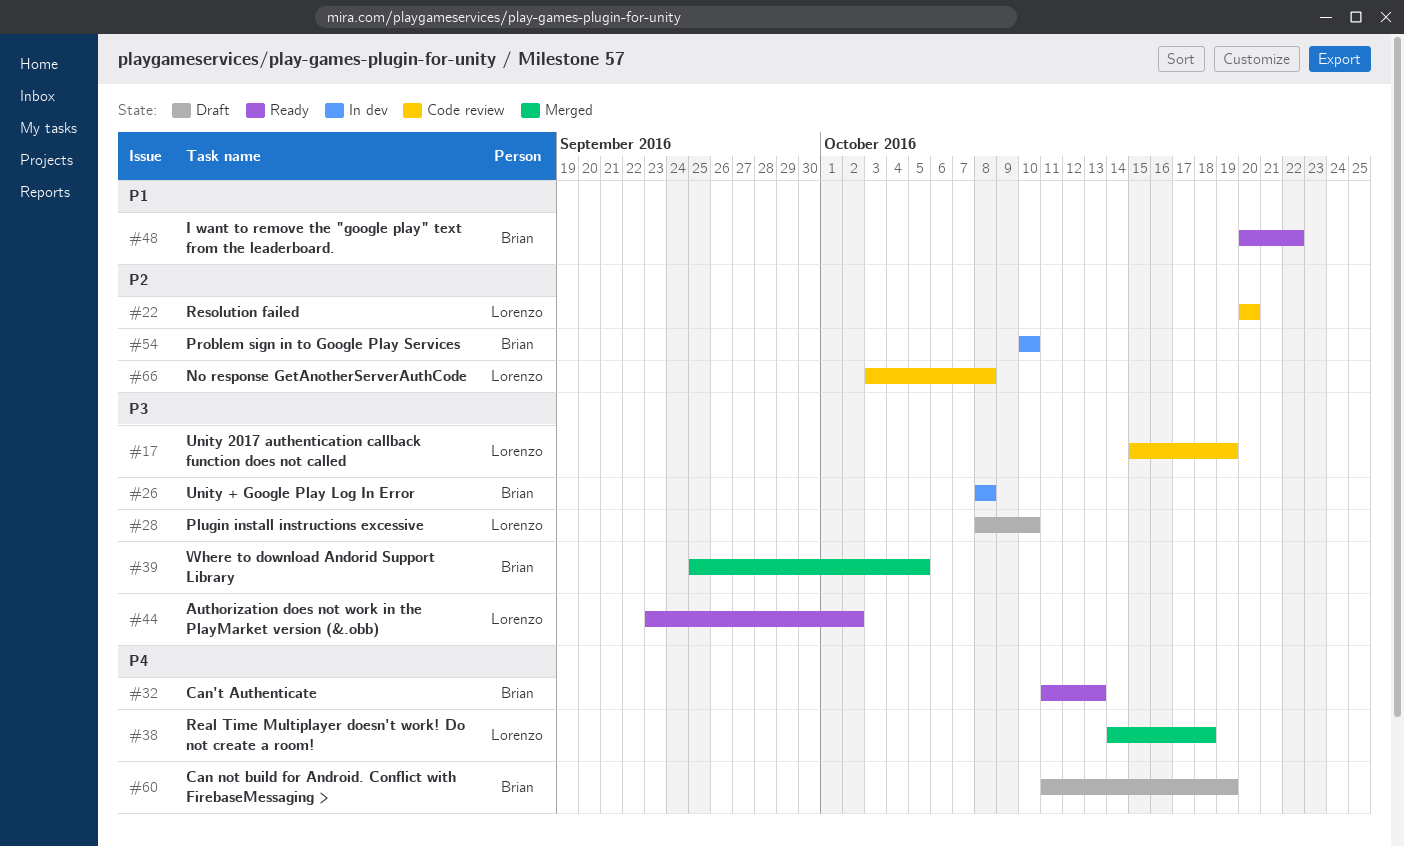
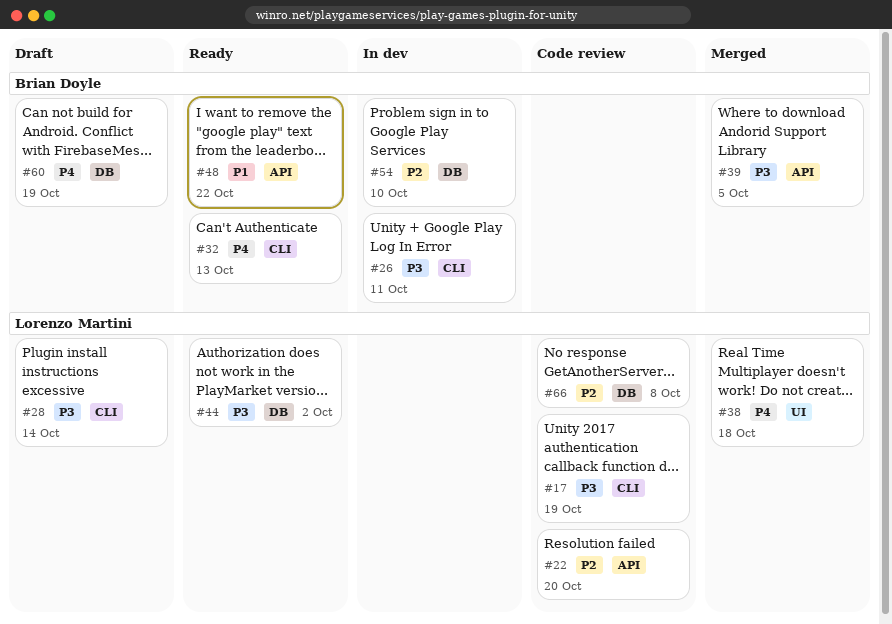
#26, due: Oct 8 -> Oct 11
#28, due: Oct 10 -> Oct 14

